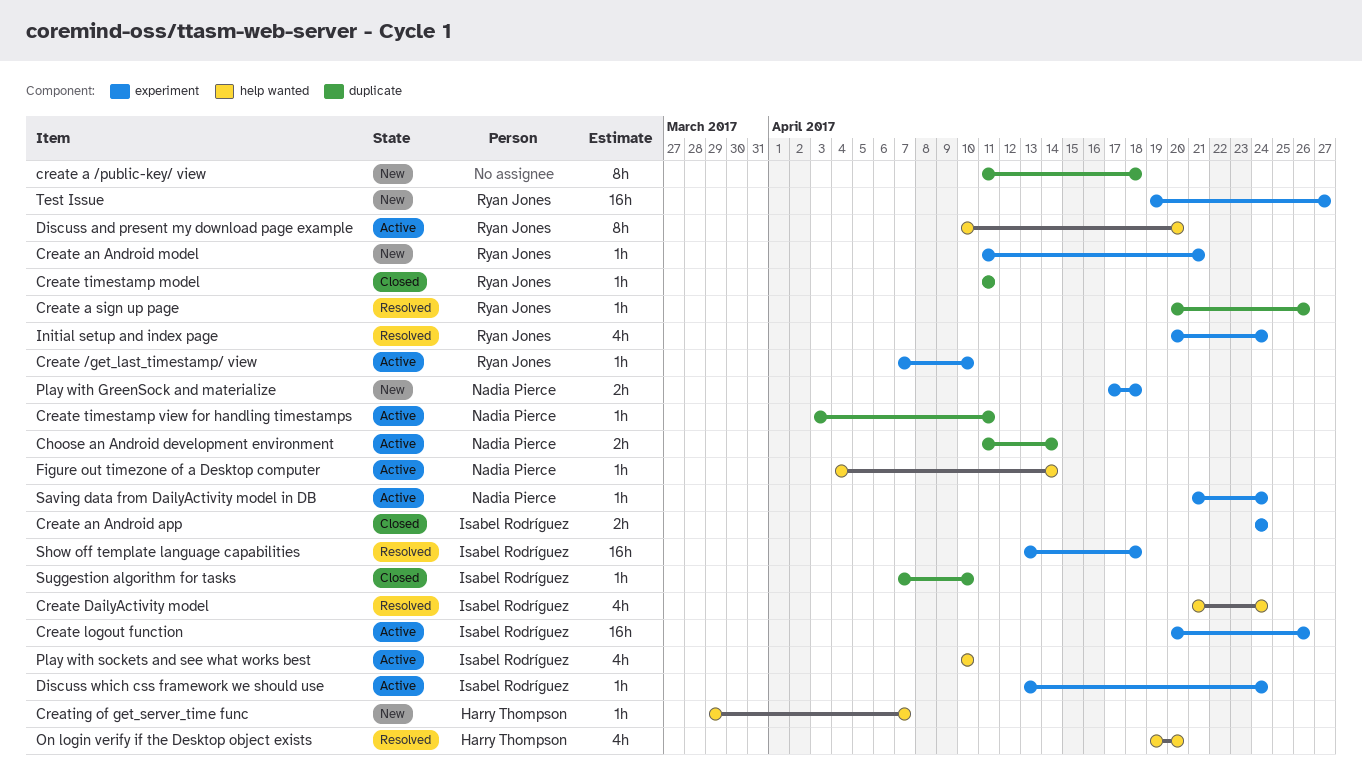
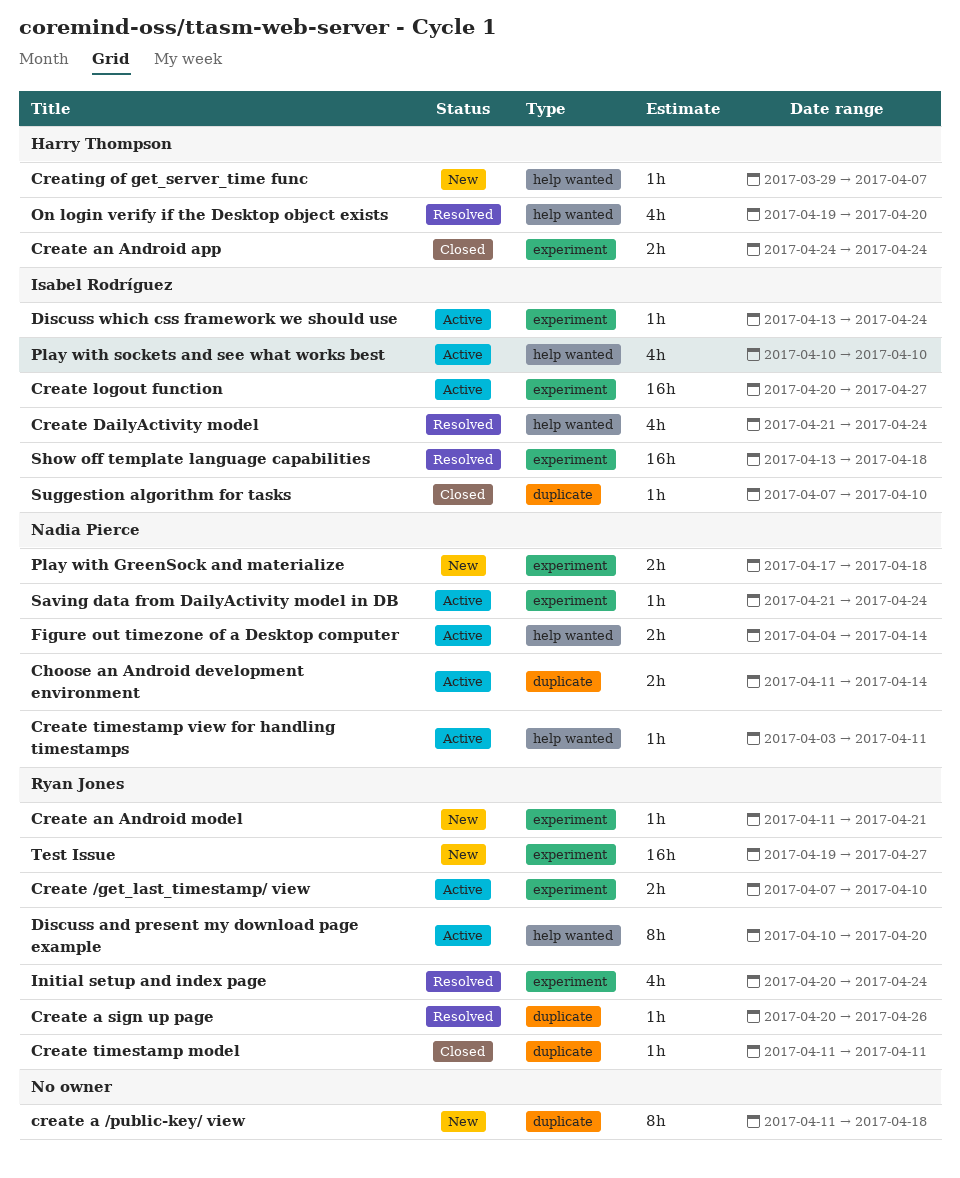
Create /get_last_timestamp/ view, estimate: 1h -> 2h
Create an Android app, owner: Isabel Rodríguez -> Harry Thompson
Create logout function, due: Apr 26 -> Apr 27
Create timestamp view for handling timestamps, label: duplicate -> help wanted
Figure out timezone of a Desktop computer, estimate: 1h -> 2h

